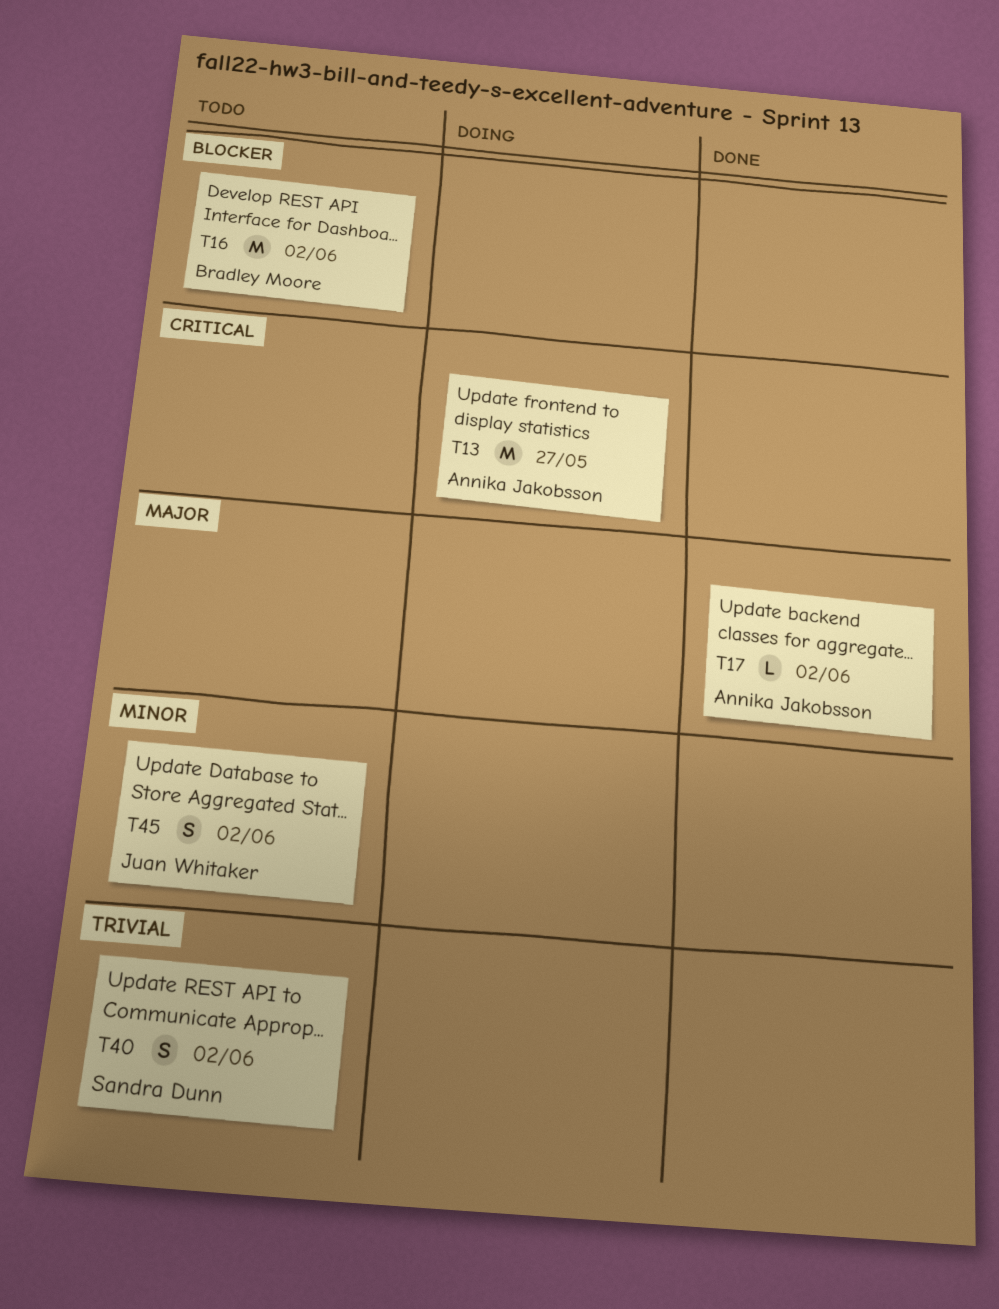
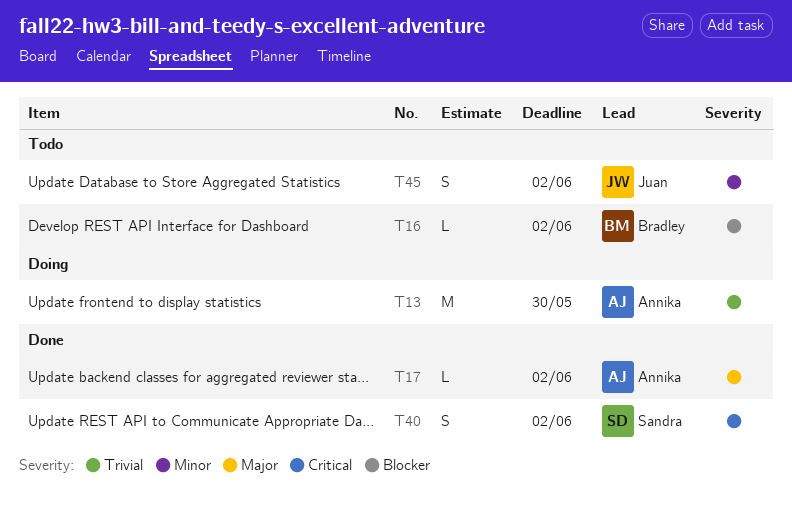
T13, priority: Critical -> Trivial
T13, due: May 27 -> May 30
T16, estimate: M -> L
T40, status: Todo -> Done
T40, priority: Trivial -> Critical

